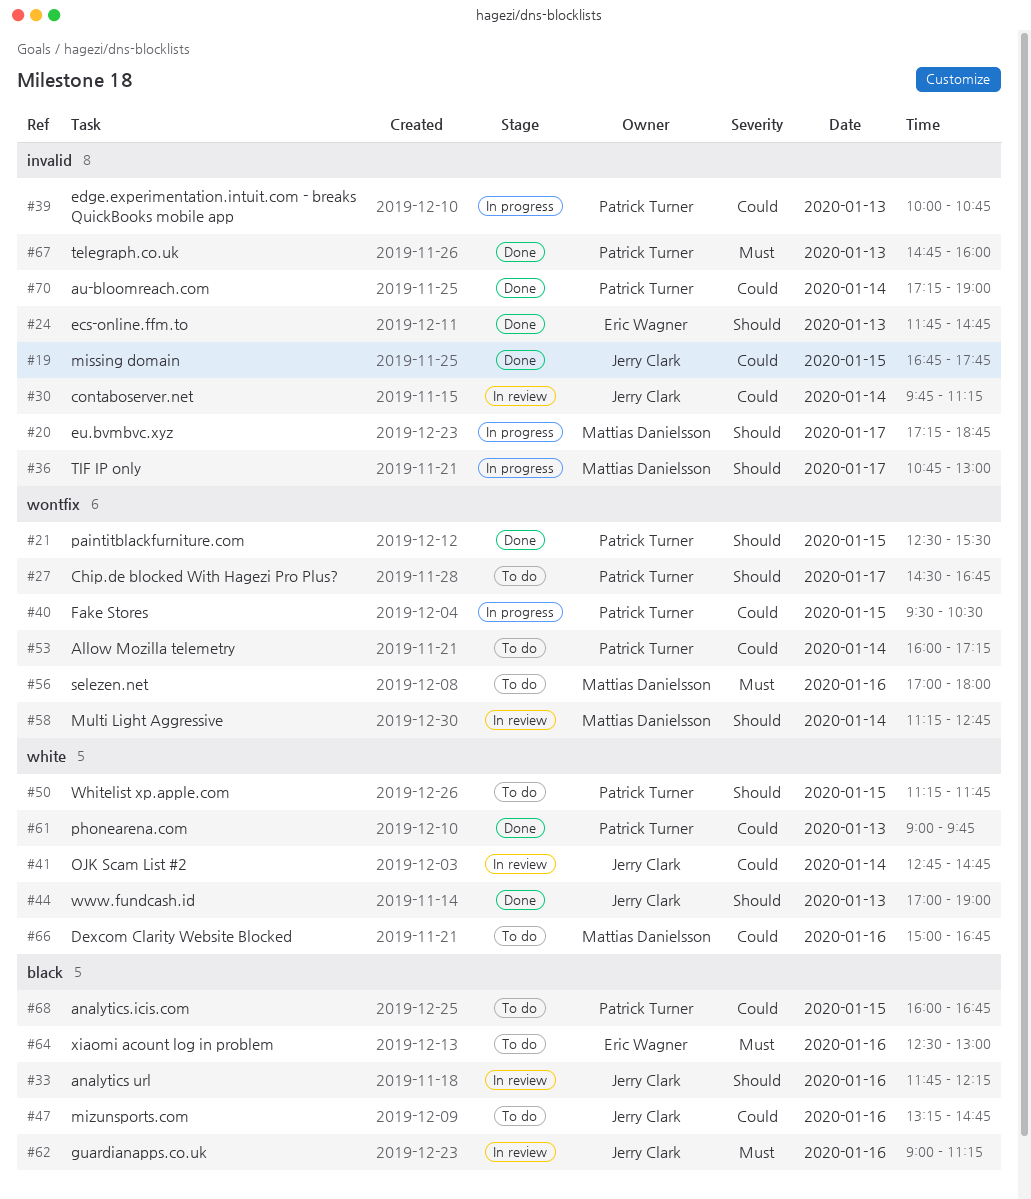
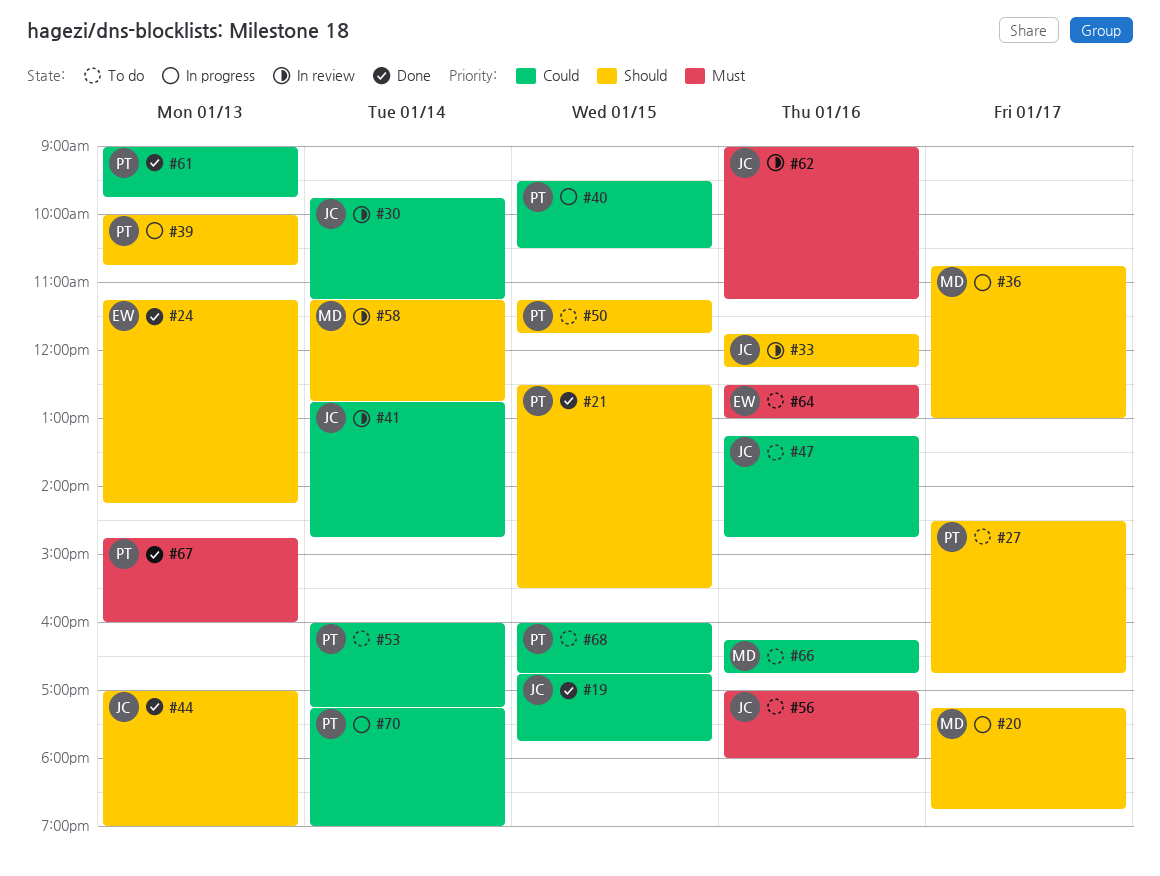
#24, begins: 11:45 -> 11:15
#24, ends: 14:45 -> 14:15
#39, priority: Could -> Should
#56, owner: Mattias Danielsson -> Jerry Clark
#66, begins: 15:00 -> 16:15
#70, status: Done -> In progress

